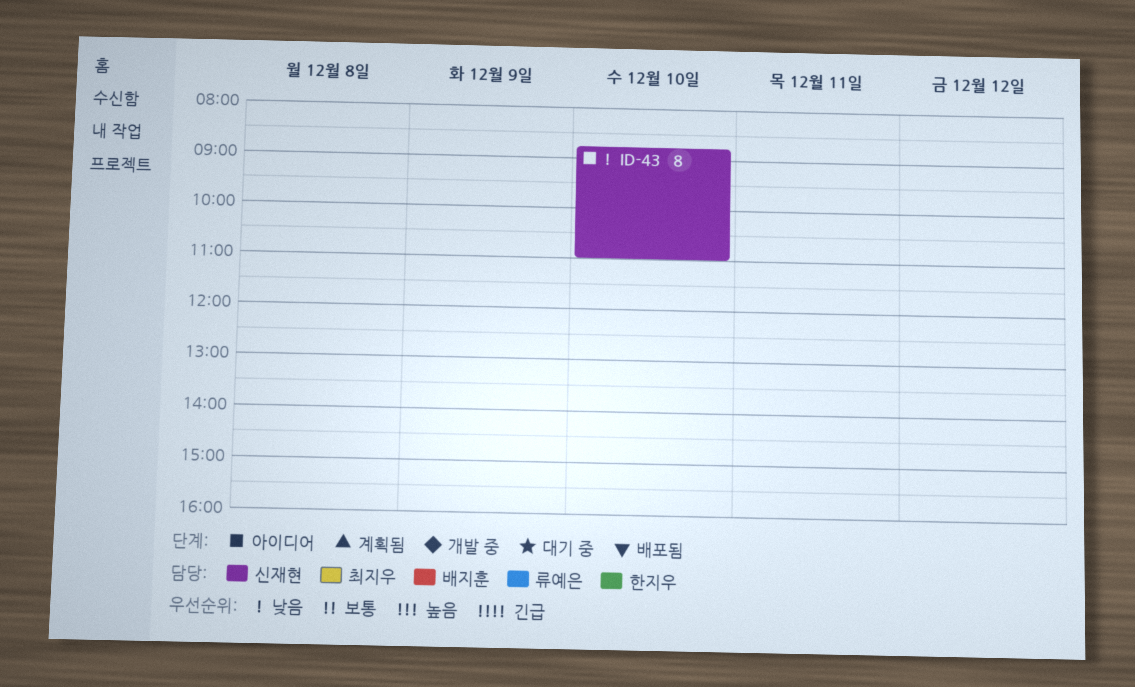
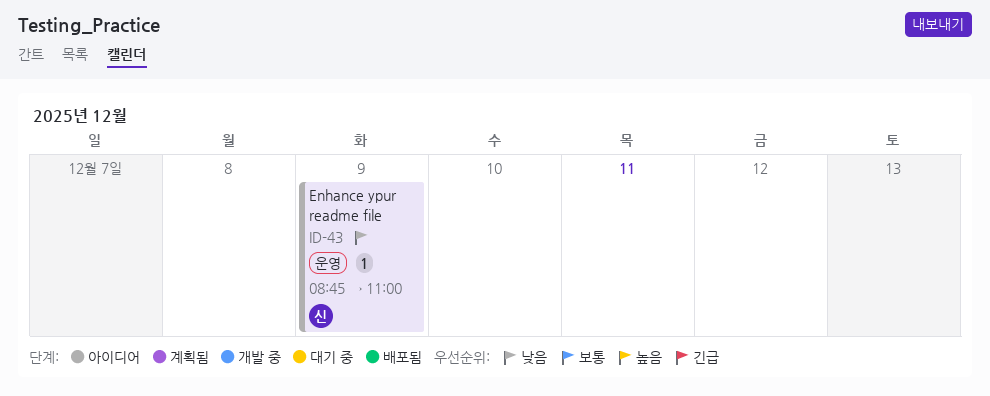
ID-43, estimate: 8 -> 1
ID-43, day: Dec 10 -> Dec 9

